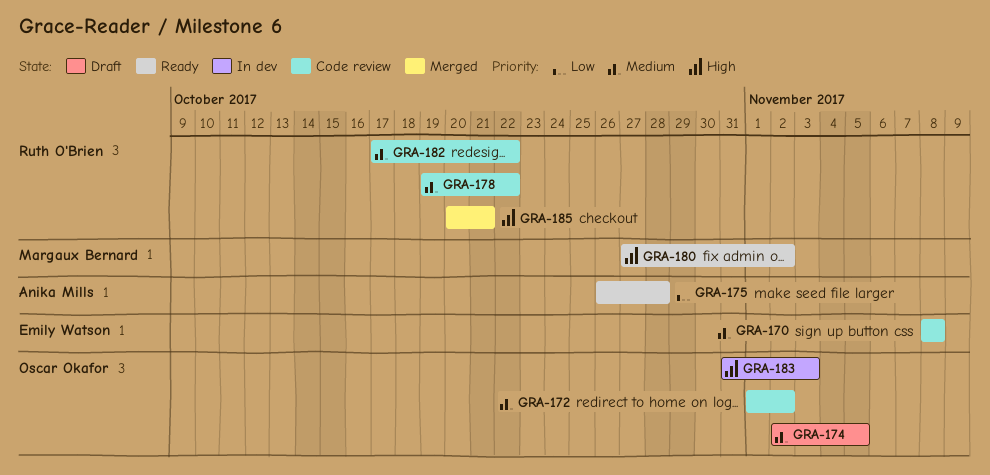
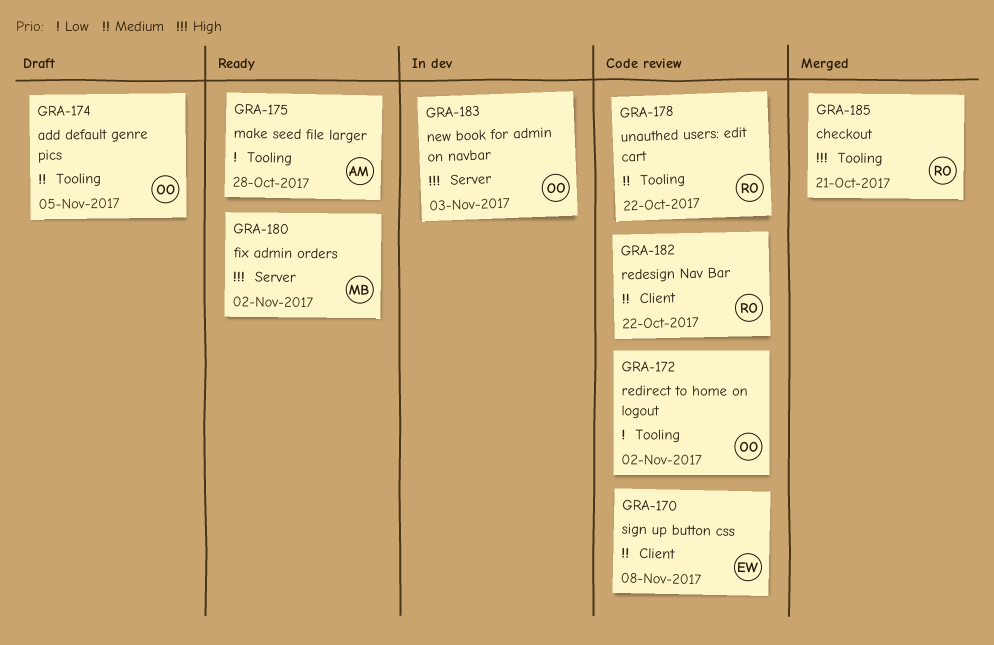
GRA-172, priority: Medium -> Low

